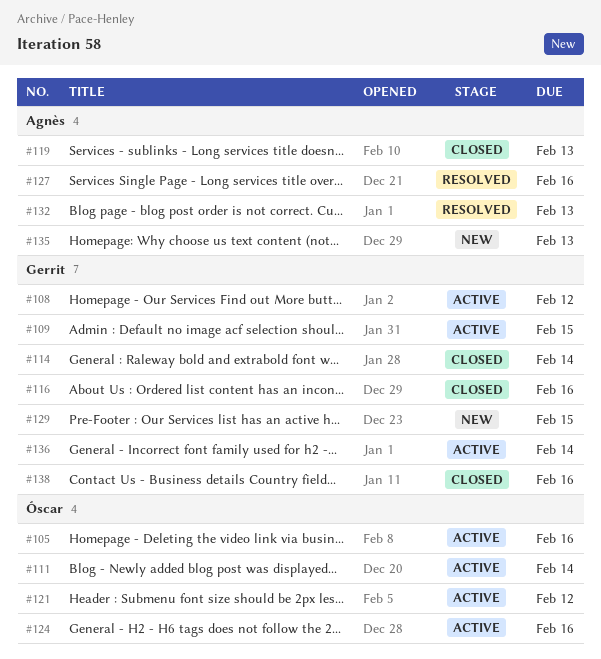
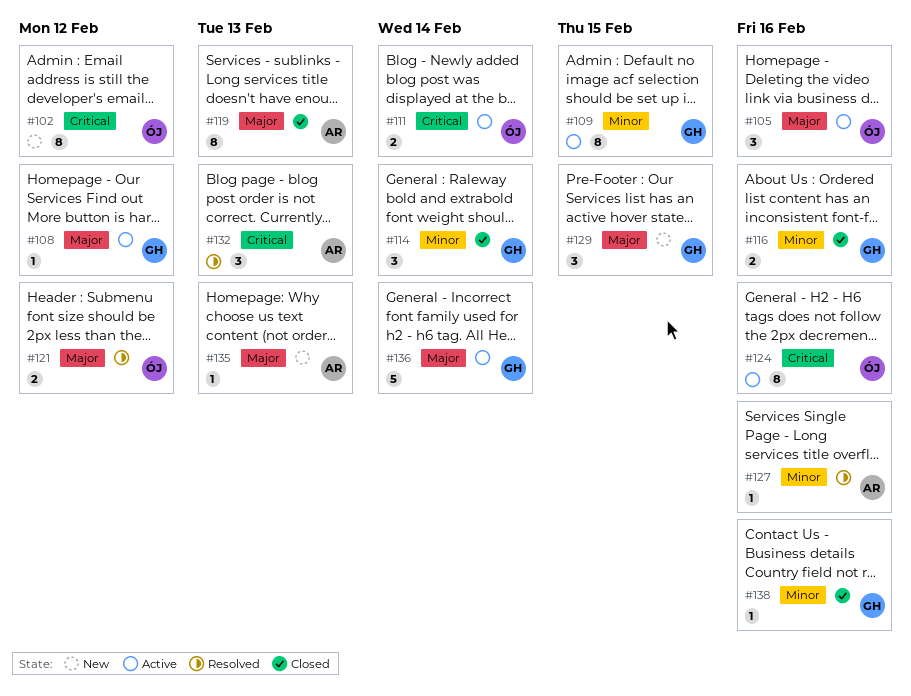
#102: none -> present
#121, status: Active -> Resolved

